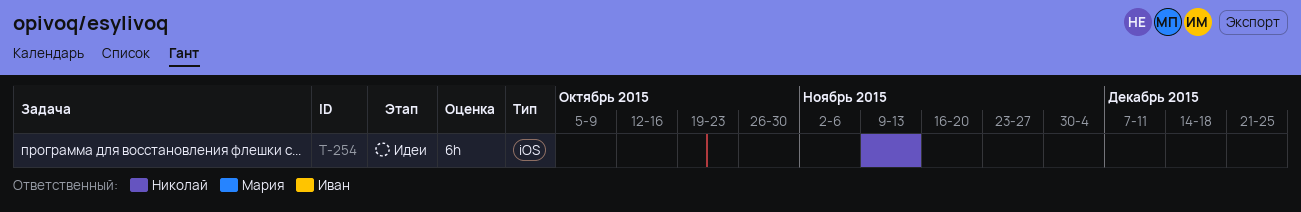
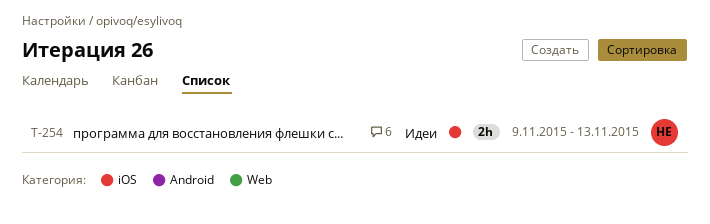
T-254, estimate: 6h -> 2h

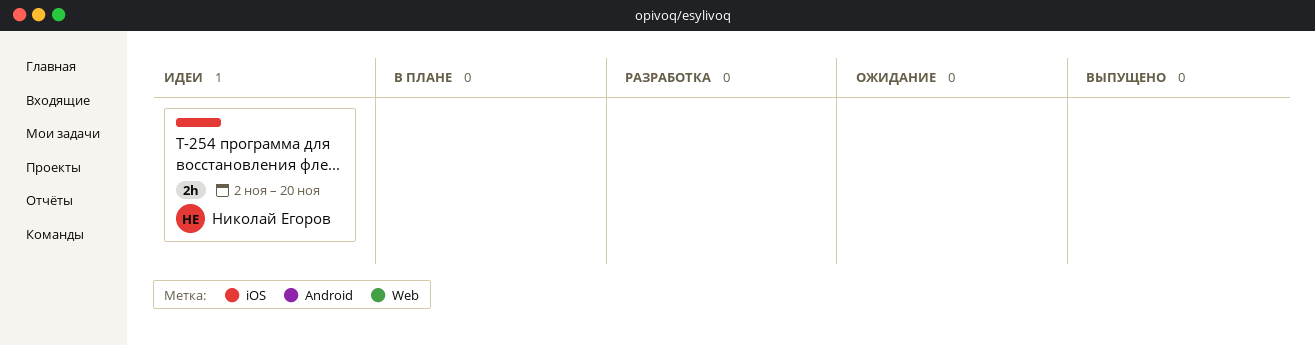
T-254, start: Nov 9 -> Nov 2
T-254, due: Nov 13 -> Nov 20

